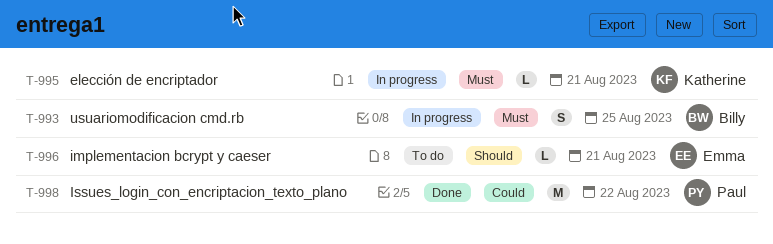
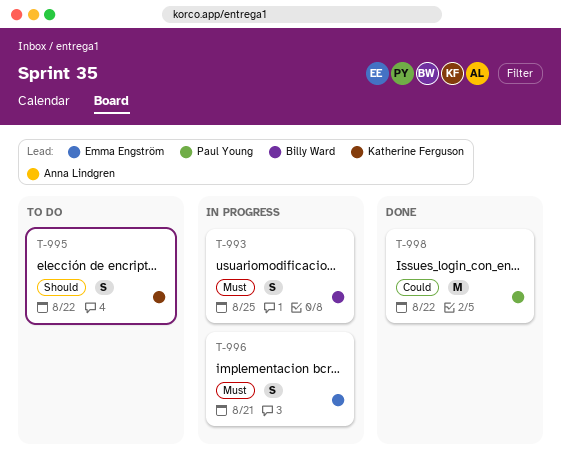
T-995, status: In progress -> To do
T-995, priority: Must -> Should
T-995, estimate: L -> S
T-995, due: Aug 21 -> Aug 22
T-996, status: To do -> In progress
T-996, priority: Should -> Must
T-996, estimate: L -> S

